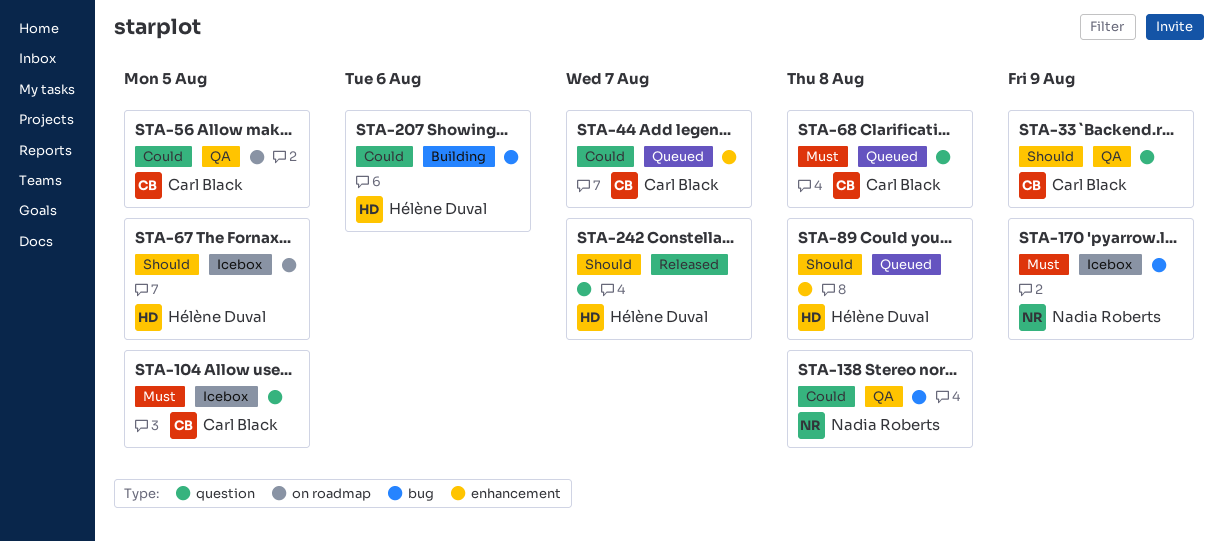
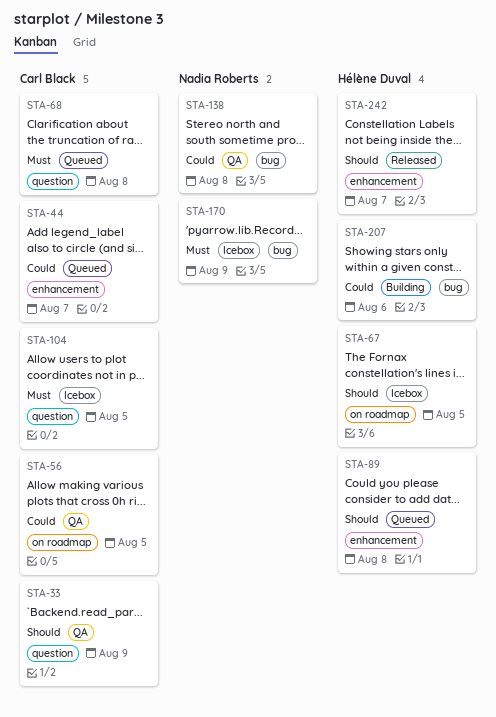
STA-242, label: question -> enhancement

